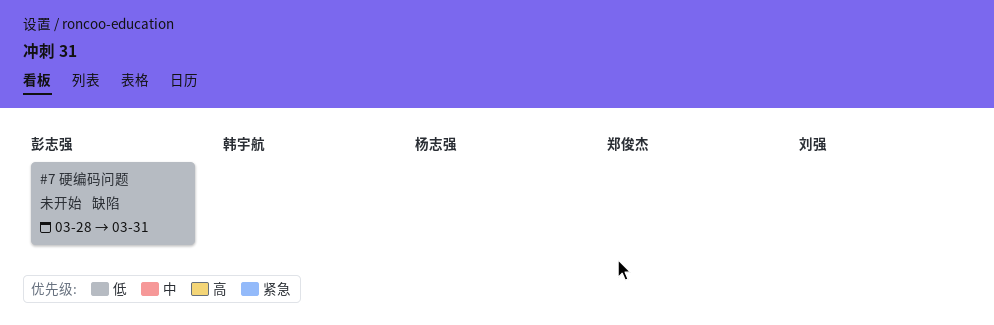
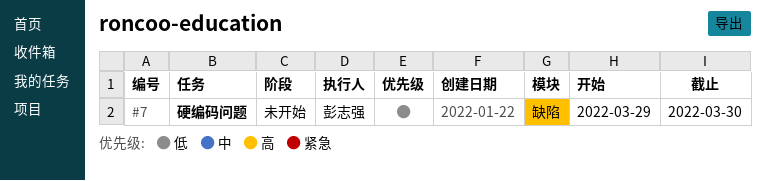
#7, start: Mar 28 -> Mar 29
#7, due: Mar 31 -> Mar 30

